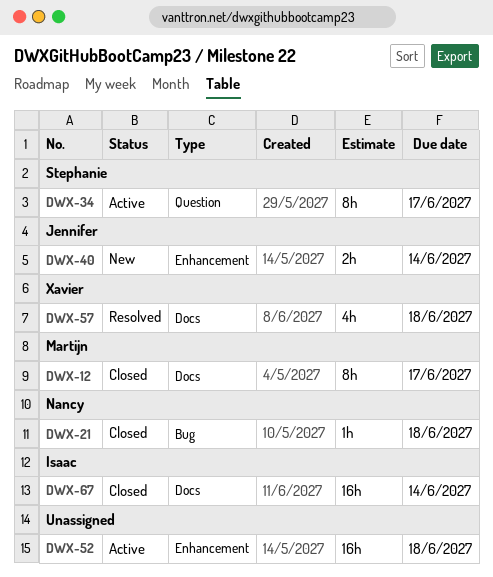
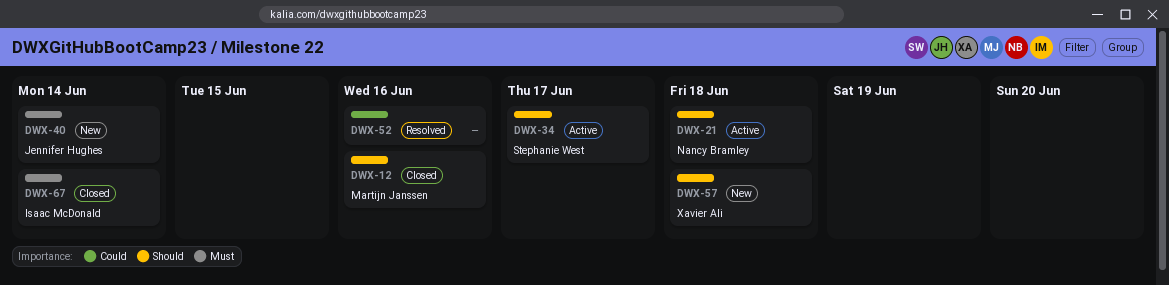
DWX-12, due: Jun 17 -> Jun 16
DWX-21, status: Closed -> Active
DWX-52, status: Active -> Resolved
DWX-52, due: Jun 18 -> Jun 16
DWX-57, status: Resolved -> New

